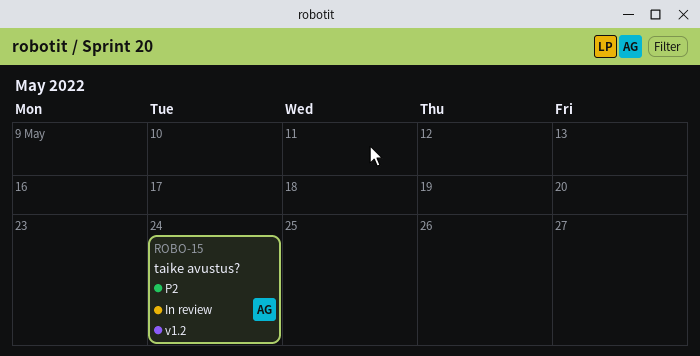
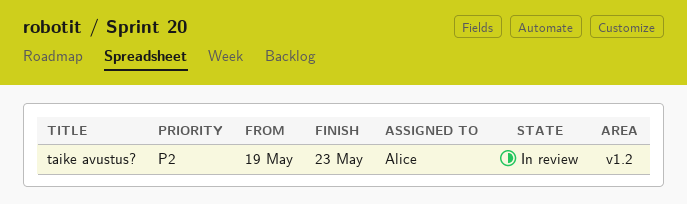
taike avustus?, due: May 24 -> May 23

